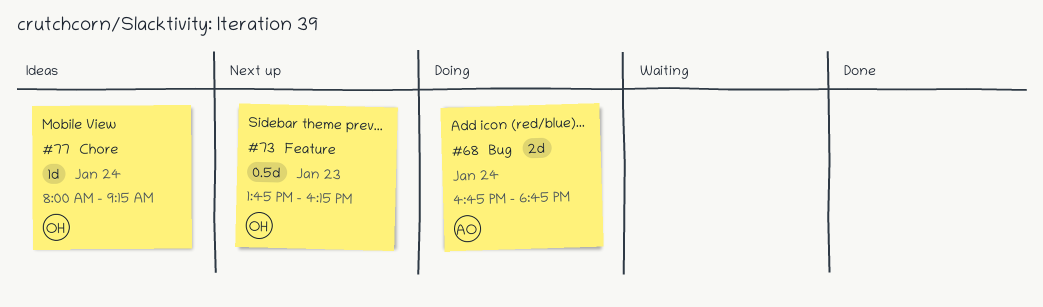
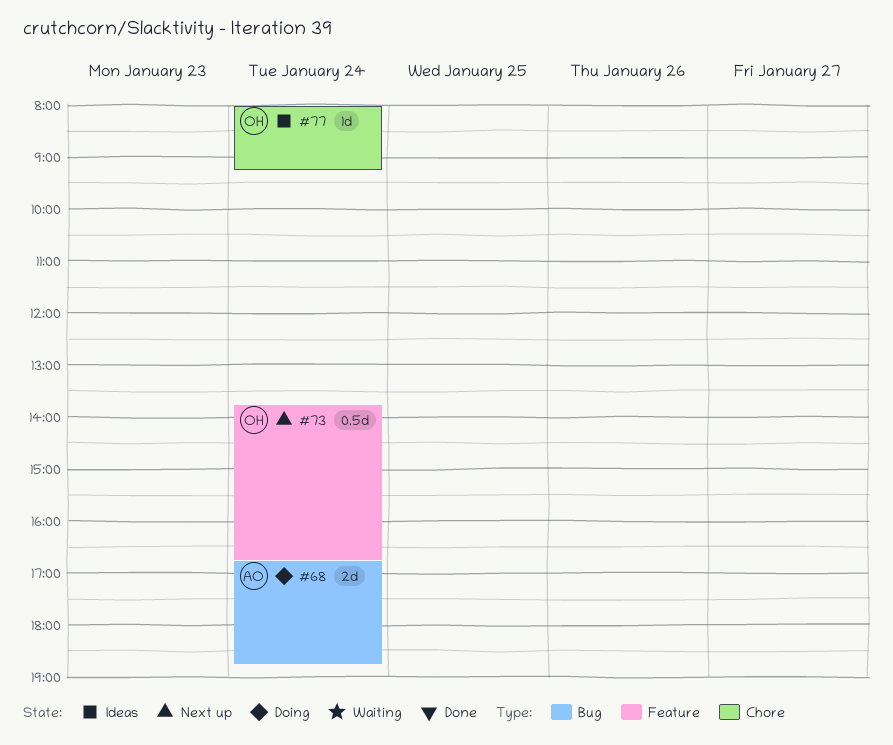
#73, day: Jan 23 -> Jan 24
#73, ends: 16:15 -> 16:45

